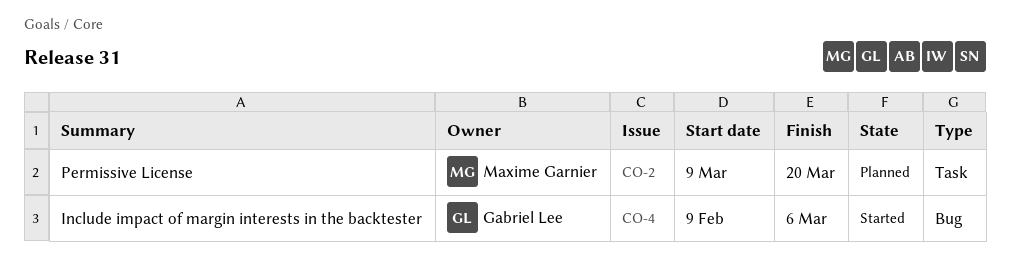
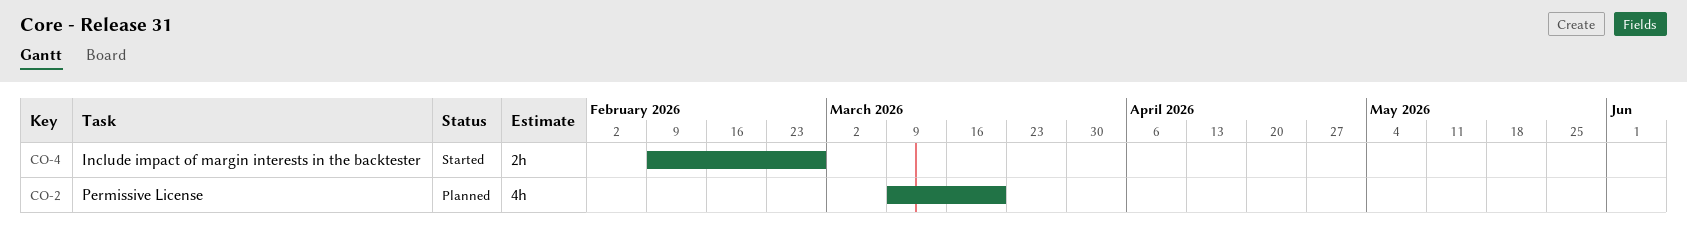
CO-4, due: Mar 6 -> Feb 27

